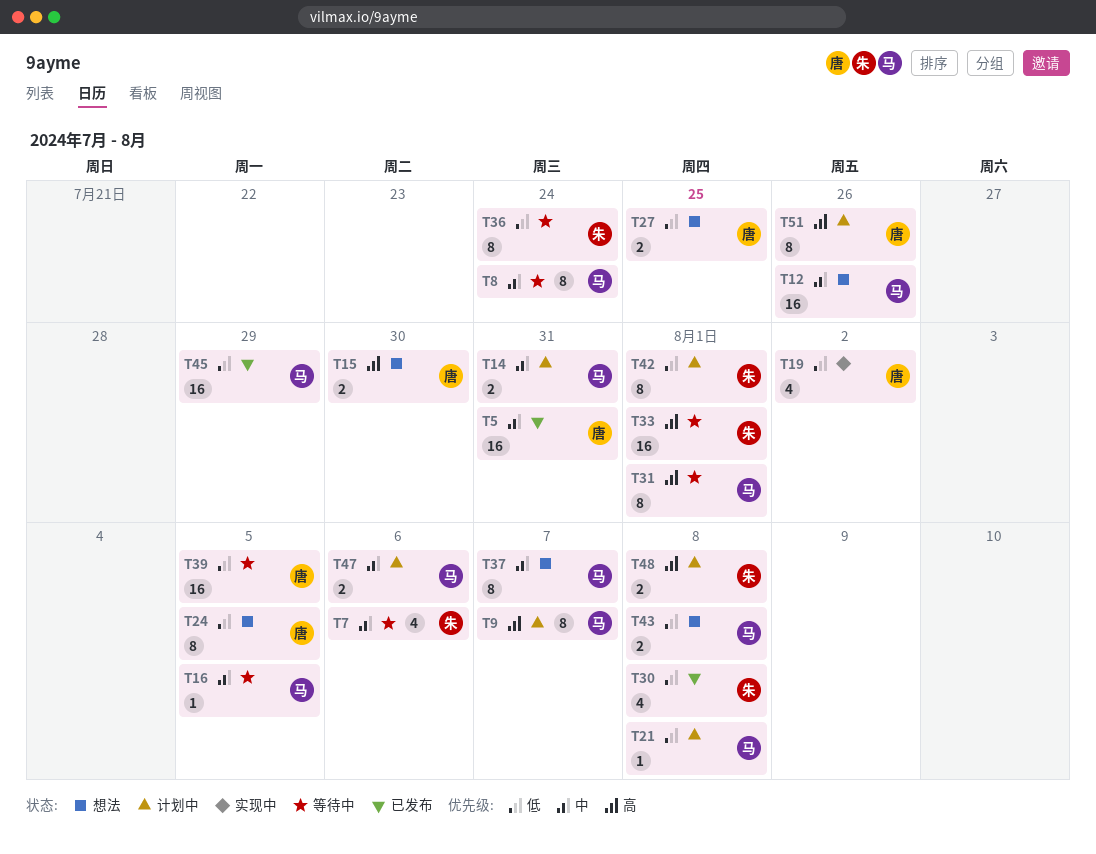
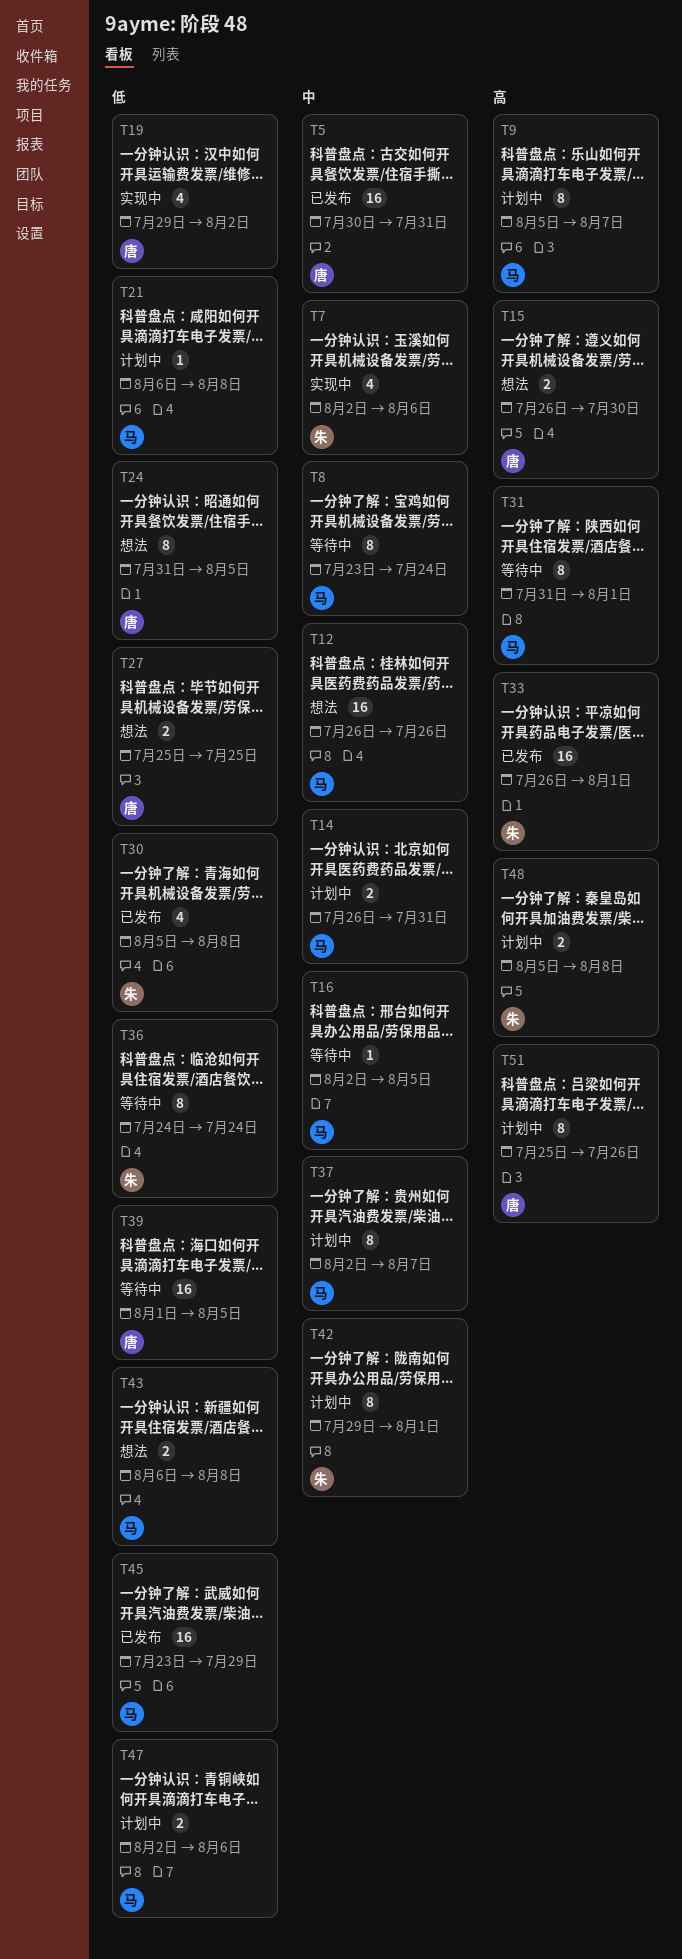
T7, status: 等待中 -> 实现中
T33, status: 等待中 -> 已发布
T37, status: 想法 -> 计划中
T42, priority: 低 -> 中
T47, priority: 中 -> 低

